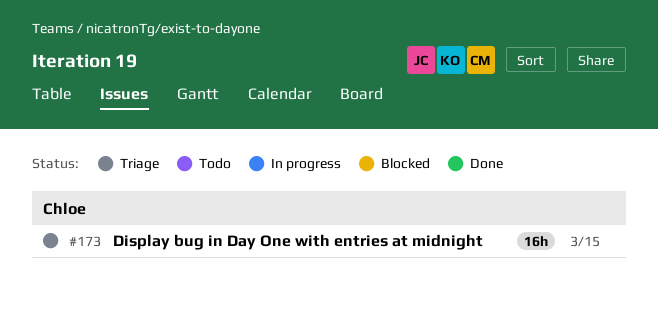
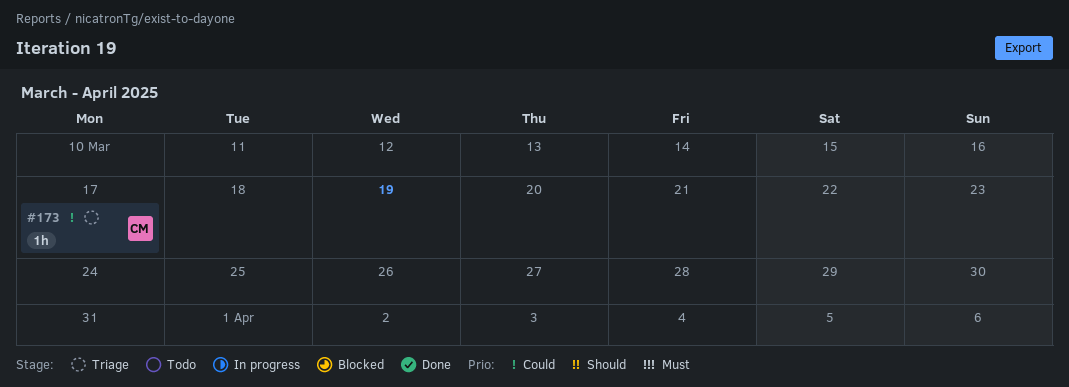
#173, estimate: 16h -> 1h
#173, due: Mar 15 -> Mar 17

